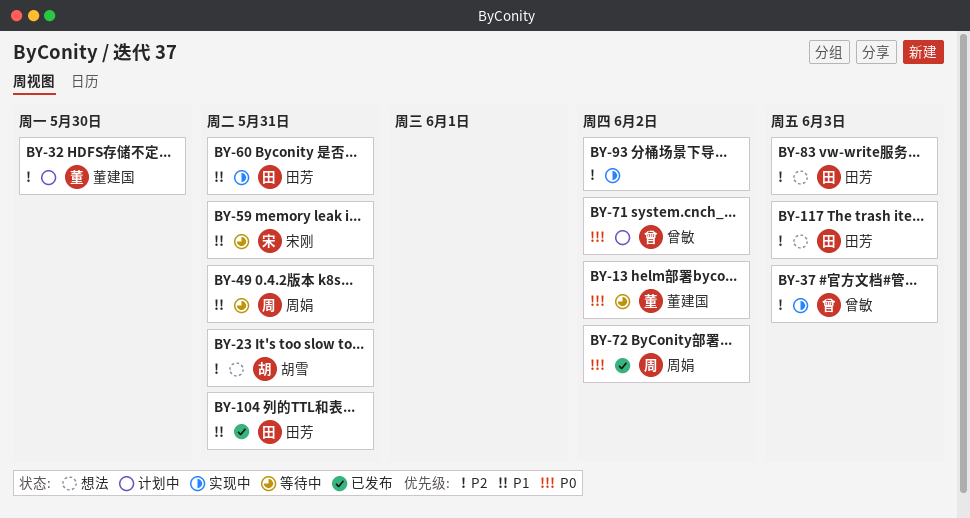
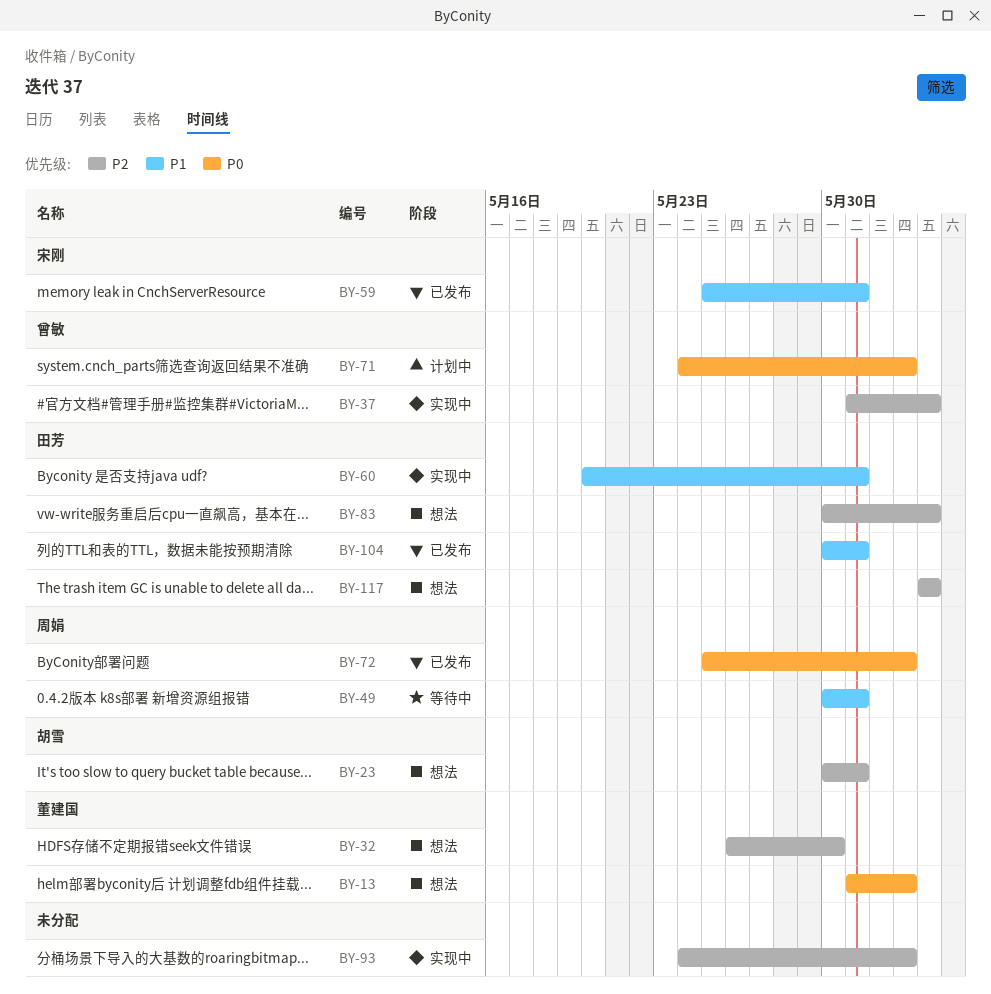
BY-13, status: 等待中 -> 想法
BY-32, status: 计划中 -> 想法
BY-59, status: 等待中 -> 已发布

